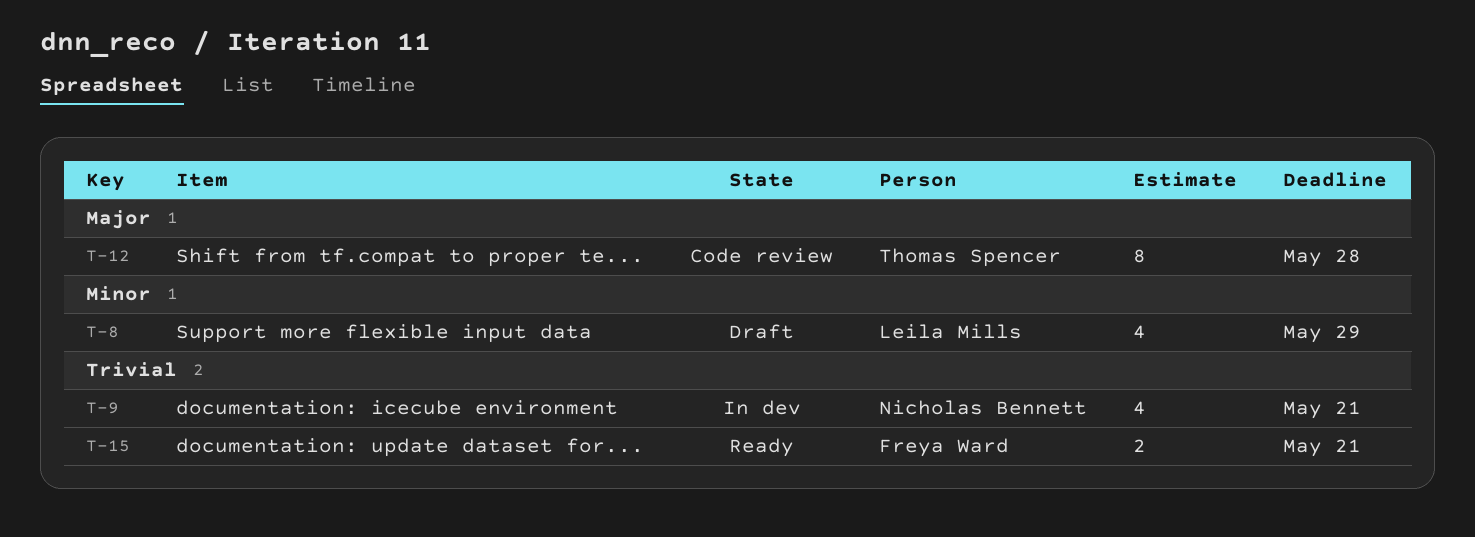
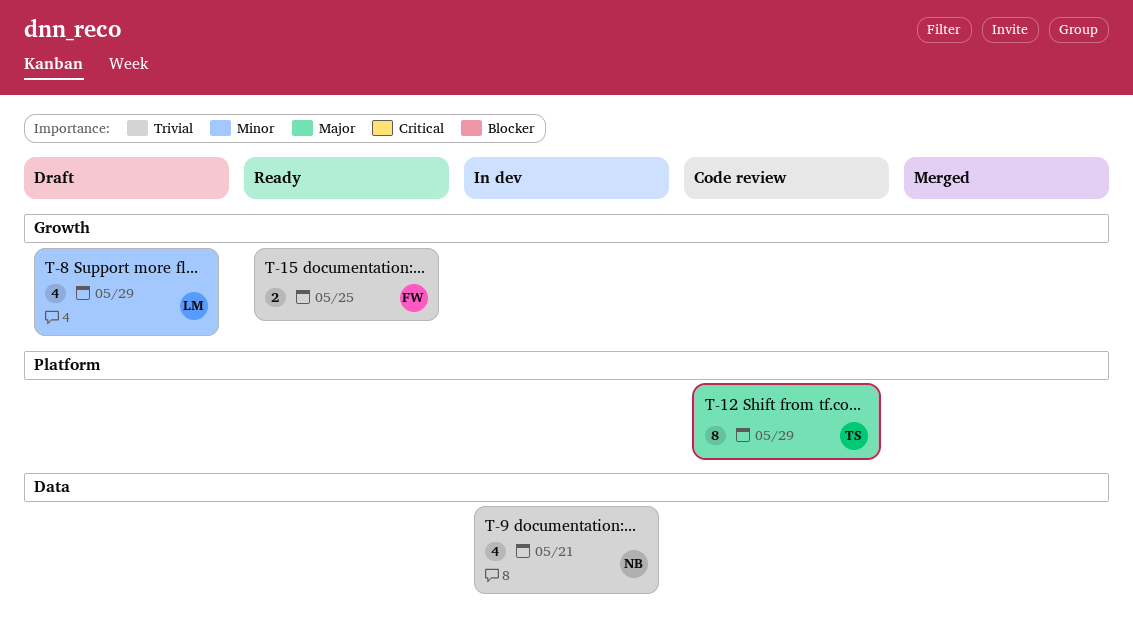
T-12, due: May 28 -> May 29
T-15, due: May 21 -> May 25

